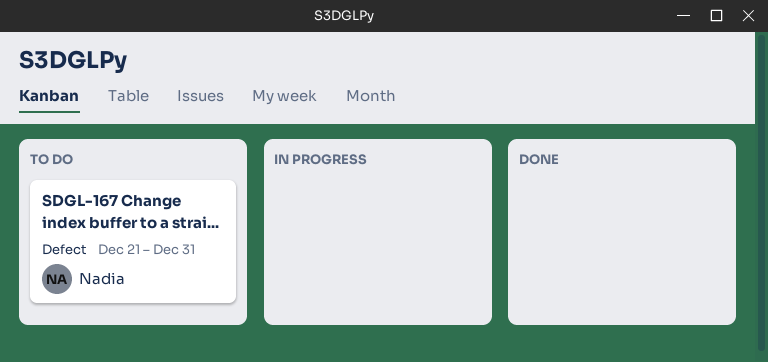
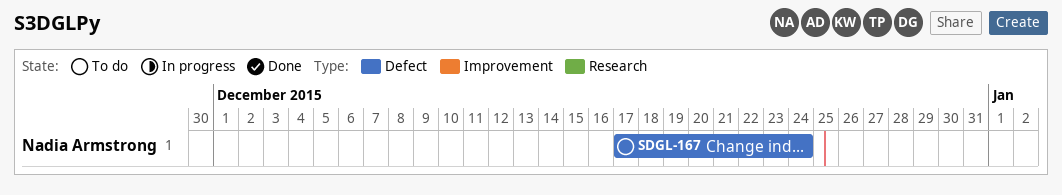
SDGL-167, start: Dec 21 -> Dec 17
SDGL-167, due: Dec 31 -> Dec 24

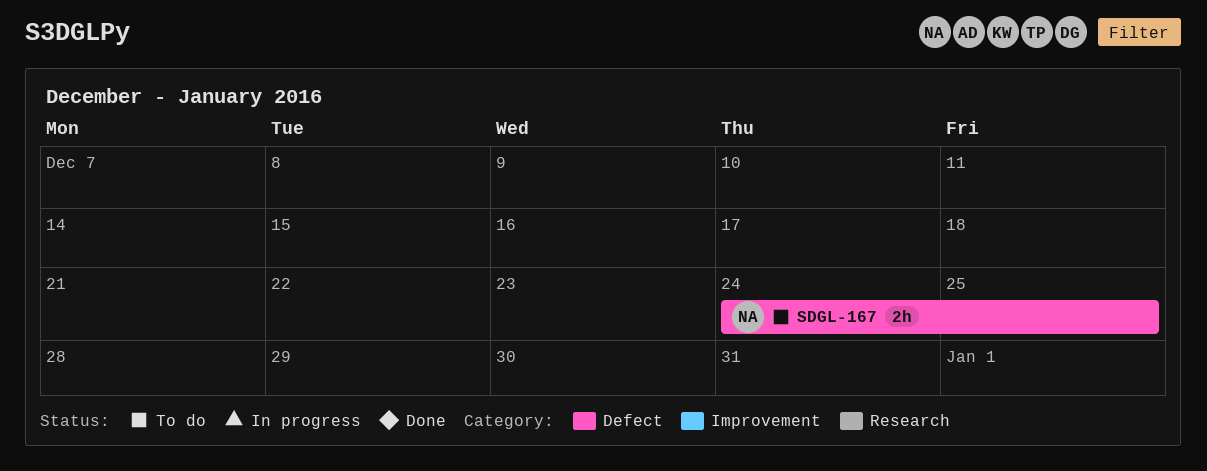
SDGL-167, start: Dec 17 -> Dec 24
SDGL-167, due: Dec 24 -> Dec 25

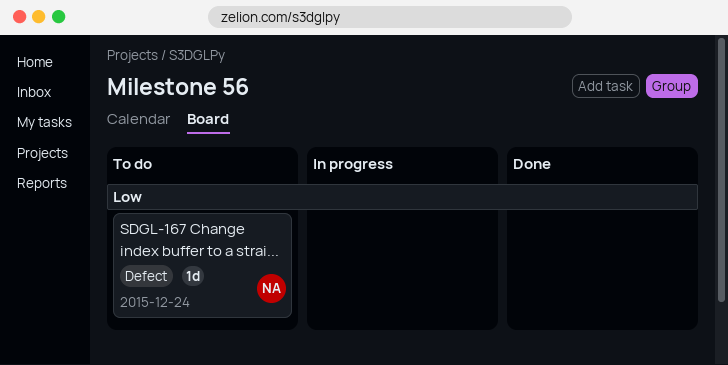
SDGL-167, estimate: 2h -> 1d
SDGL-167, due: Dec 25 -> Dec 24

